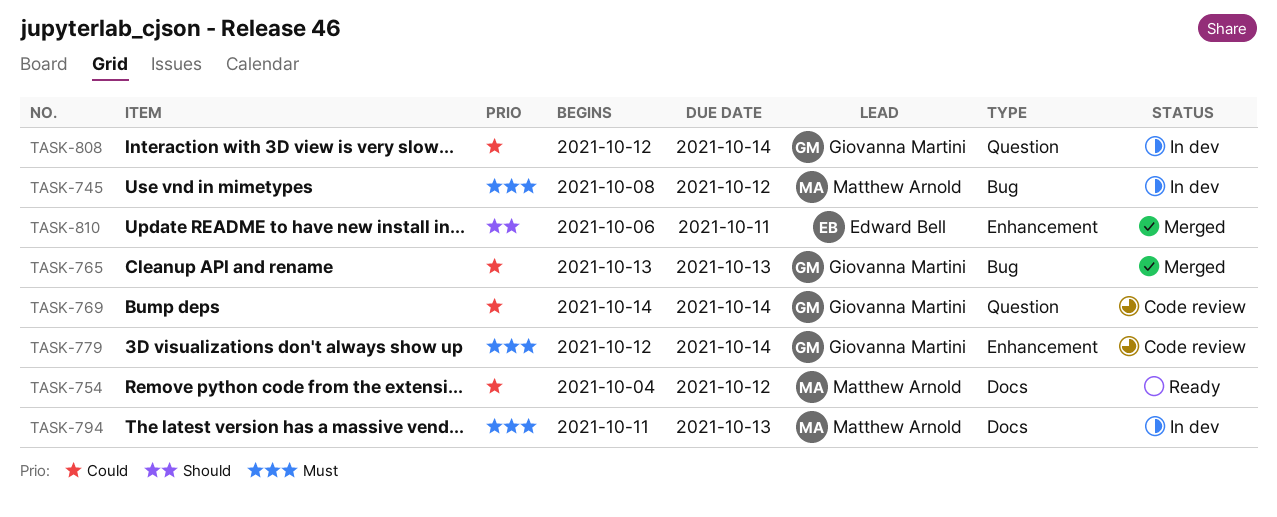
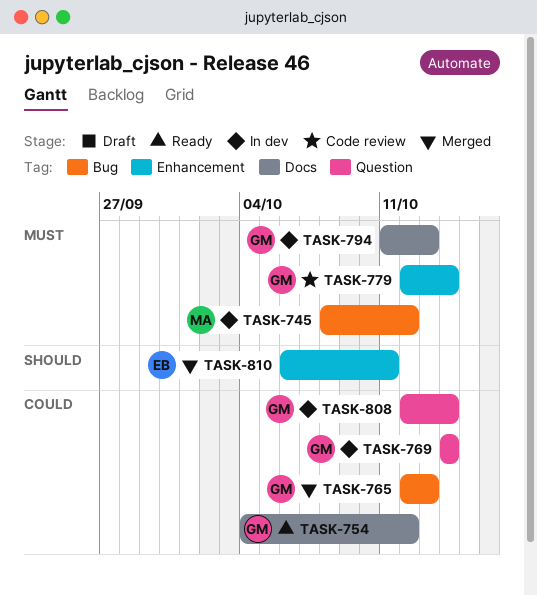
TASK-754, owner: Matthew Arnold -> Giovanna Martini
TASK-765, start: Oct 13 -> Oct 12
TASK-769, status: Code review -> In dev
TASK-794, owner: Matthew Arnold -> Giovanna Martini

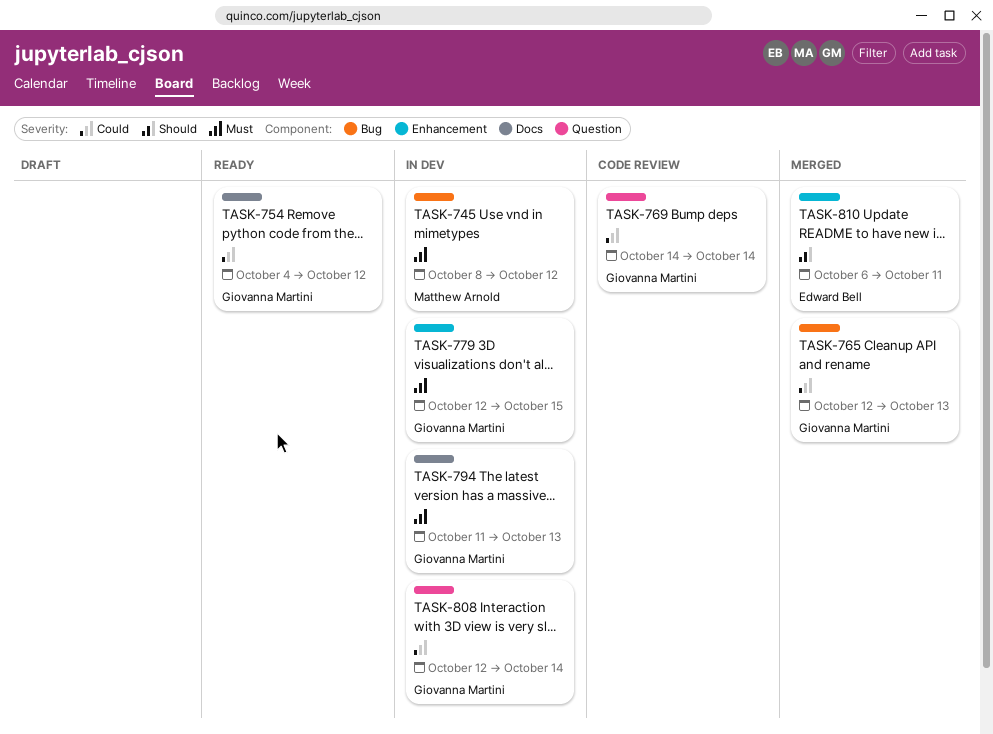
TASK-769, status: In dev -> Code review
TASK-779, status: Code review -> In dev
TASK-779, due: Oct 14 -> Oct 15

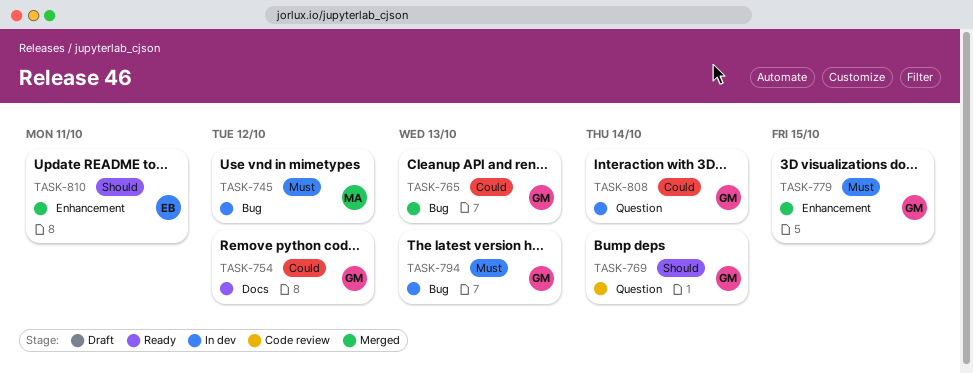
TASK-769, priority: Could -> Should
TASK-779, status: In dev -> Merged
TASK-794, label: Docs -> Bug

